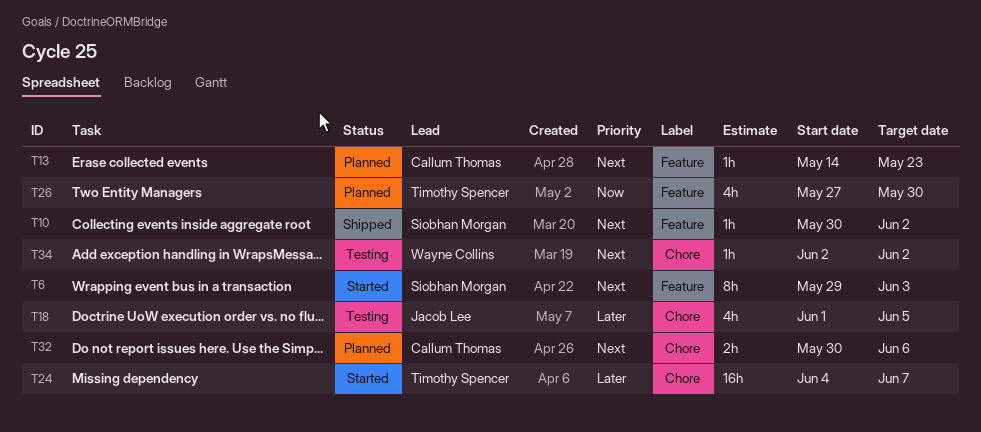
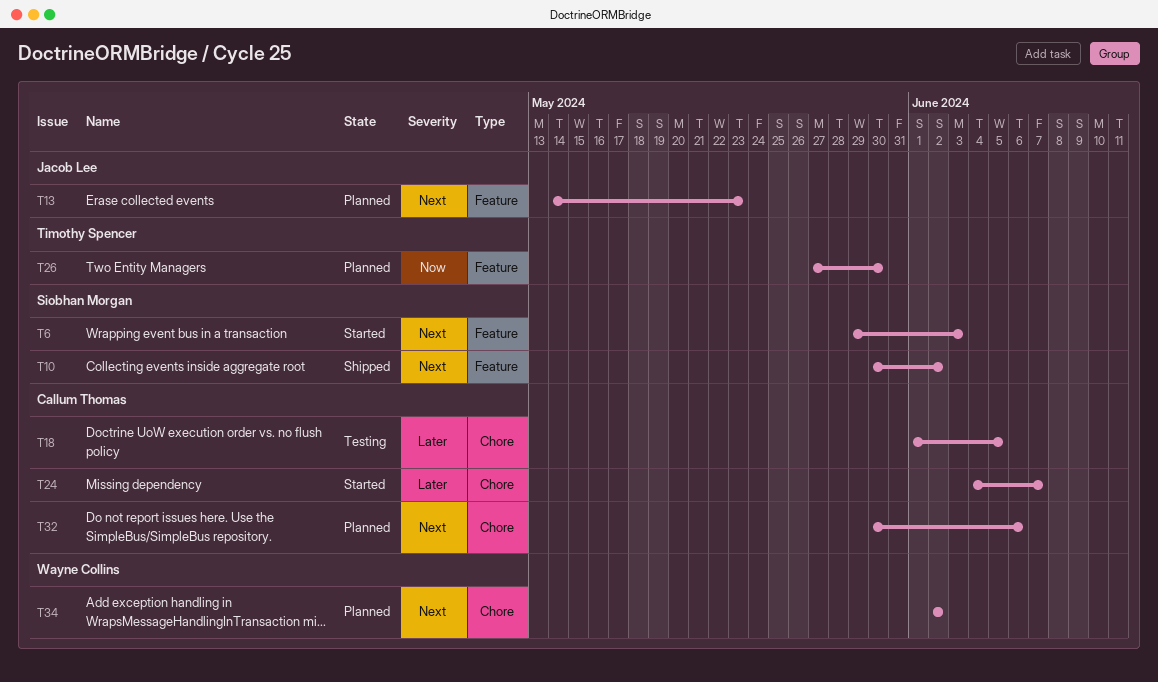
T13, owner: Callum Thomas -> Jacob Lee
T18, owner: Jacob Lee -> Callum Thomas
T24, owner: Timothy Spencer -> Callum Thomas
T34, status: Testing -> Planned

